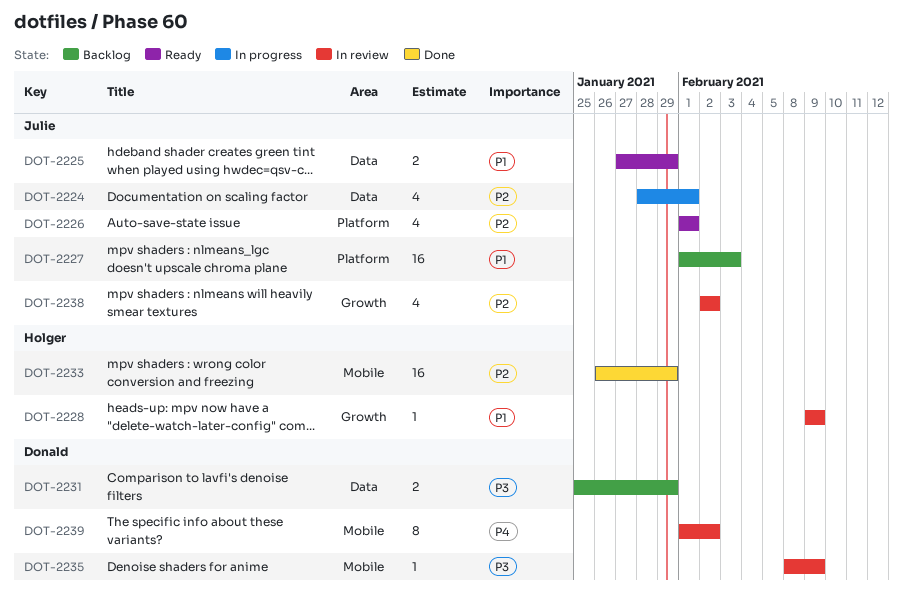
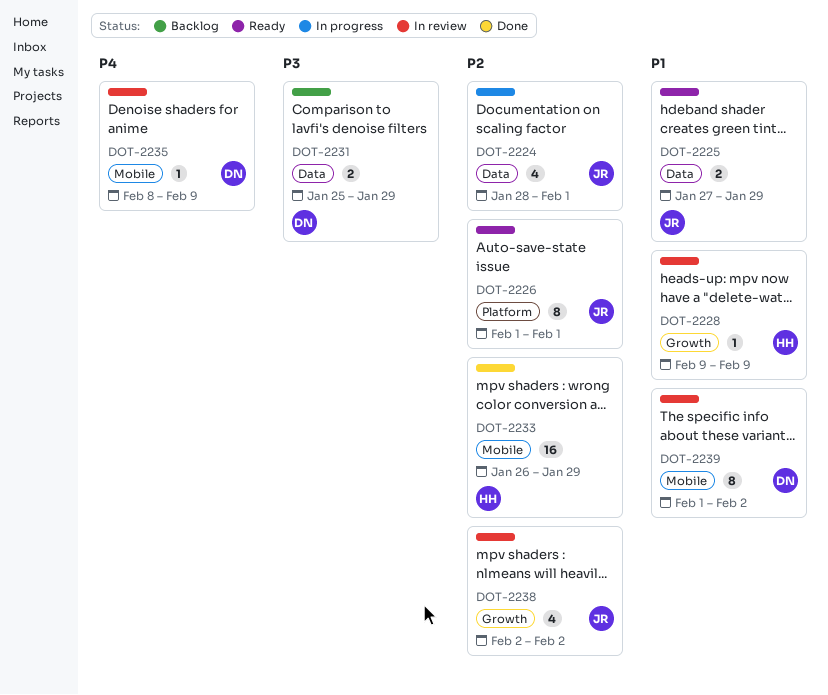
DOT-2226, estimate: 4 -> 8
DOT-2227: present -> none
DOT-2235, priority: P3 -> P4
DOT-2239, priority: P4 -> P1

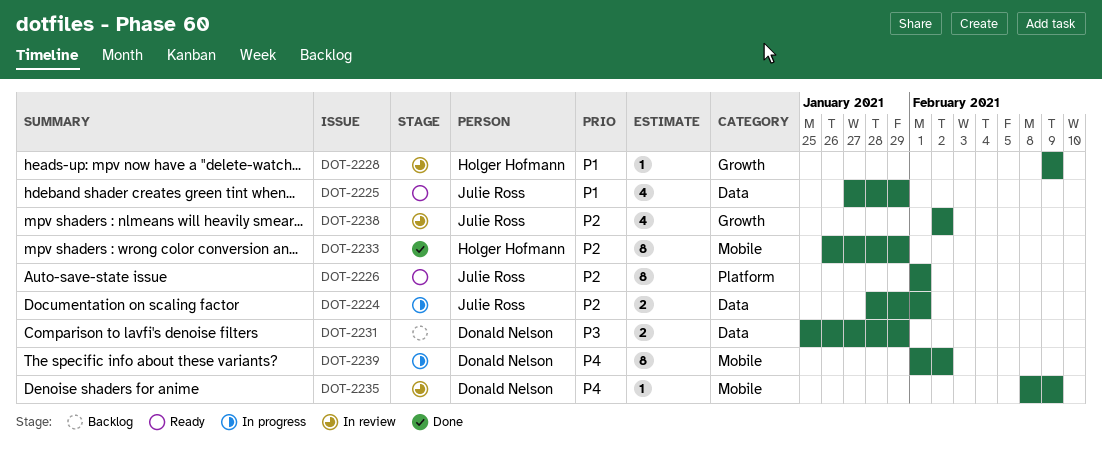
DOT-2224, estimate: 4 -> 2
DOT-2225, estimate: 2 -> 4
DOT-2233, estimate: 16 -> 8
DOT-2239, status: In review -> In progress
DOT-2239, priority: P1 -> P4

